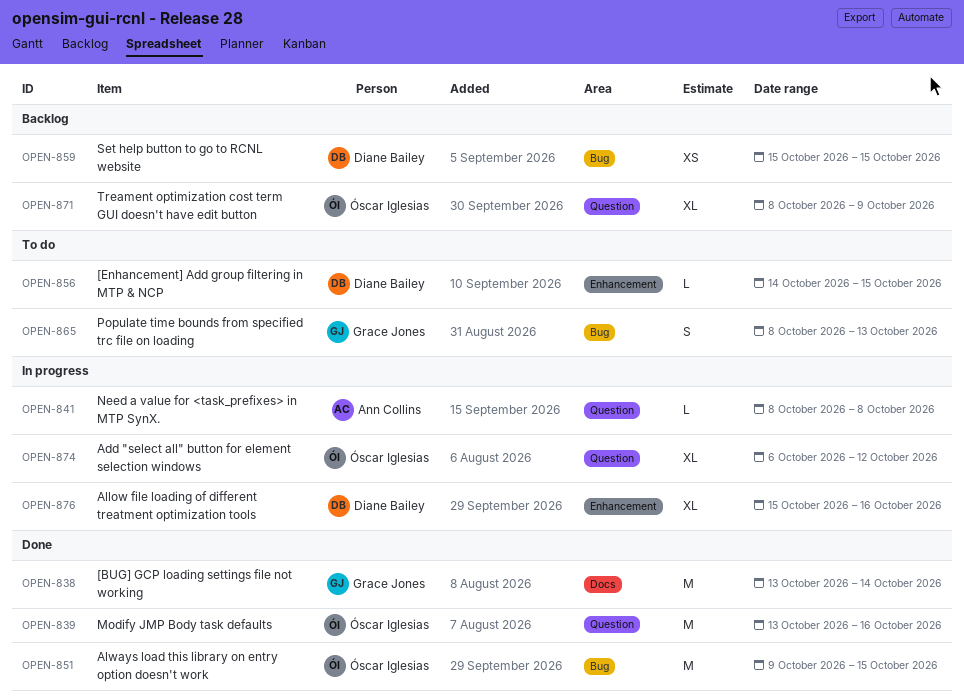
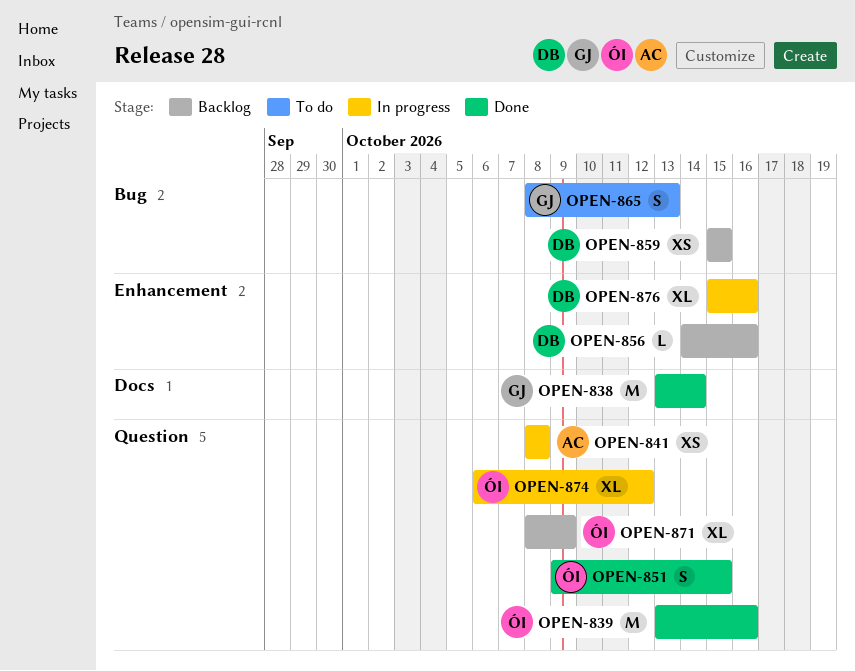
OPEN-841, estimate: L -> XS
OPEN-851, label: Bug -> Question
OPEN-851, estimate: M -> S
OPEN-856, status: To do -> Backlog
OPEN-856, due: Oct 15 -> Oct 16

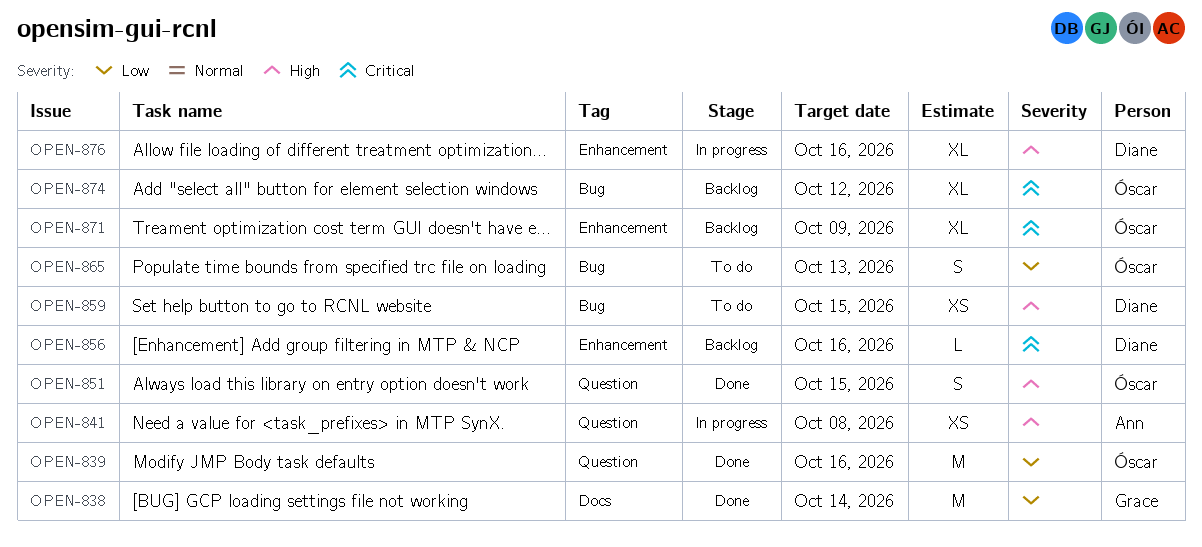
OPEN-859, status: Backlog -> To do
OPEN-865, owner: Grace -> Óscar
OPEN-871, label: Question -> Enhancement
OPEN-874, status: In progress -> Backlog
OPEN-874, label: Question -> Bug

